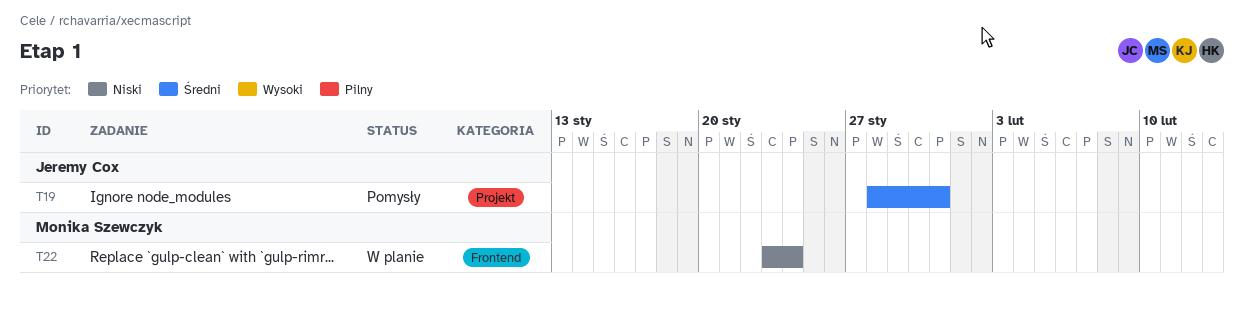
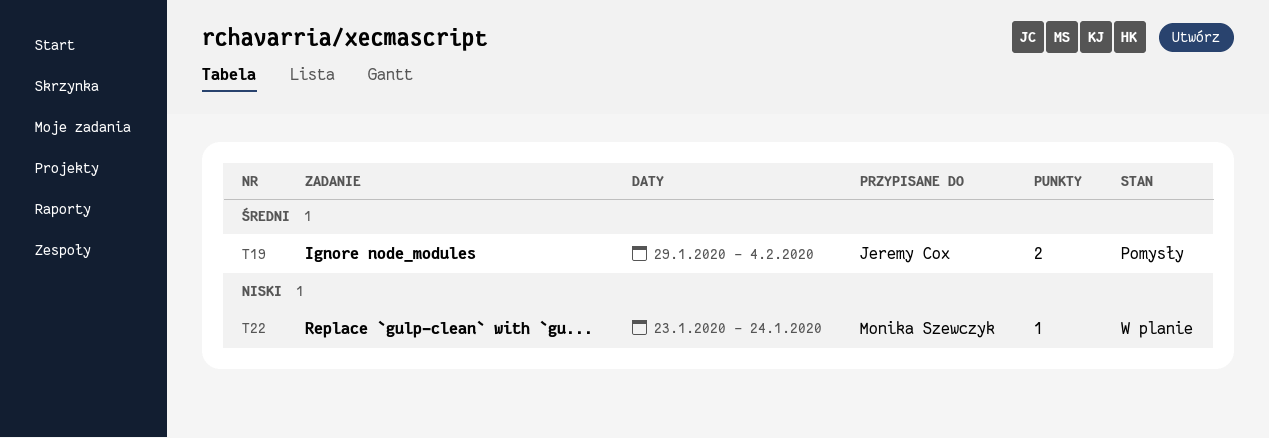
T19, start: Jan 28 -> Jan 29
T19, due: Jan 31 -> Feb 4

